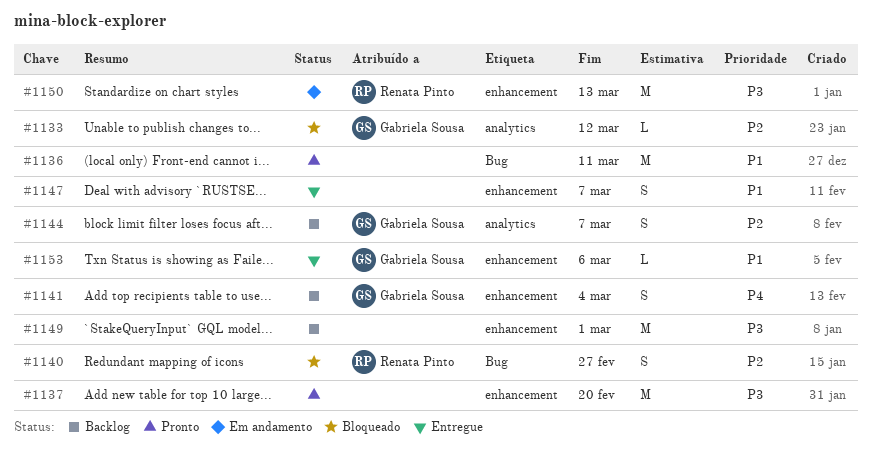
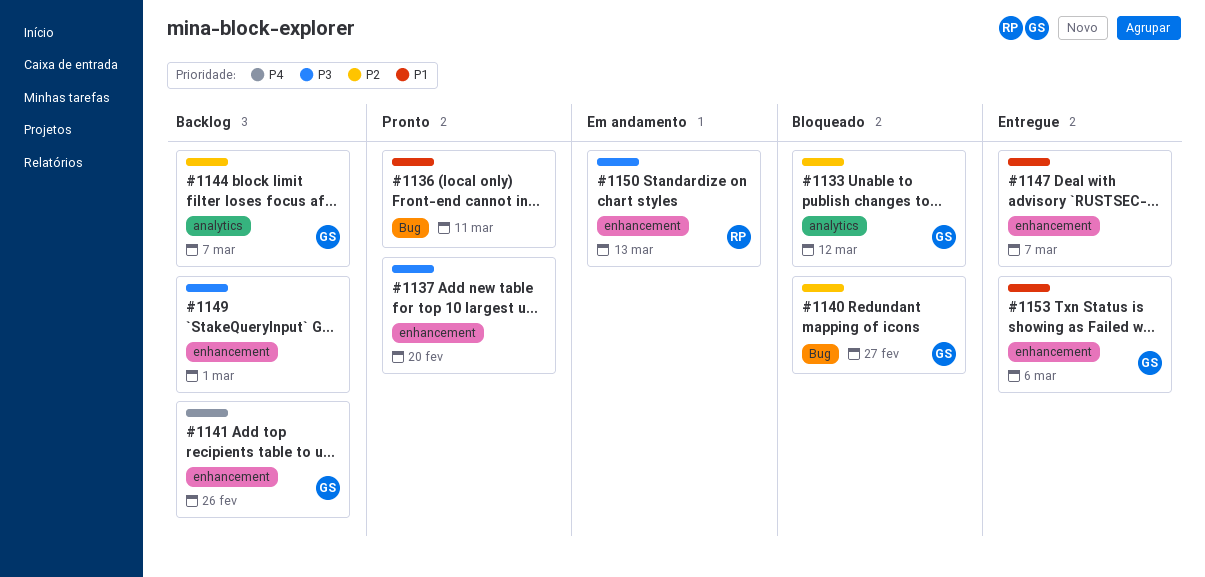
#1140, owner: Renata Pinto -> Gabriela Sousa
#1141, due: Mar 4 -> Feb 26

